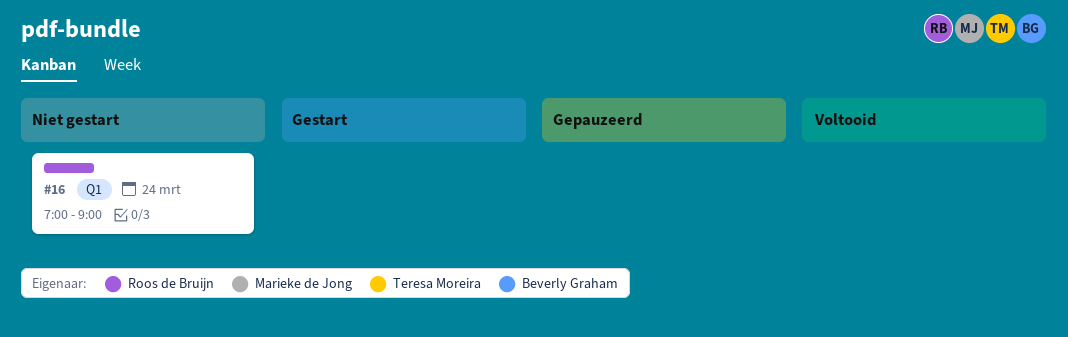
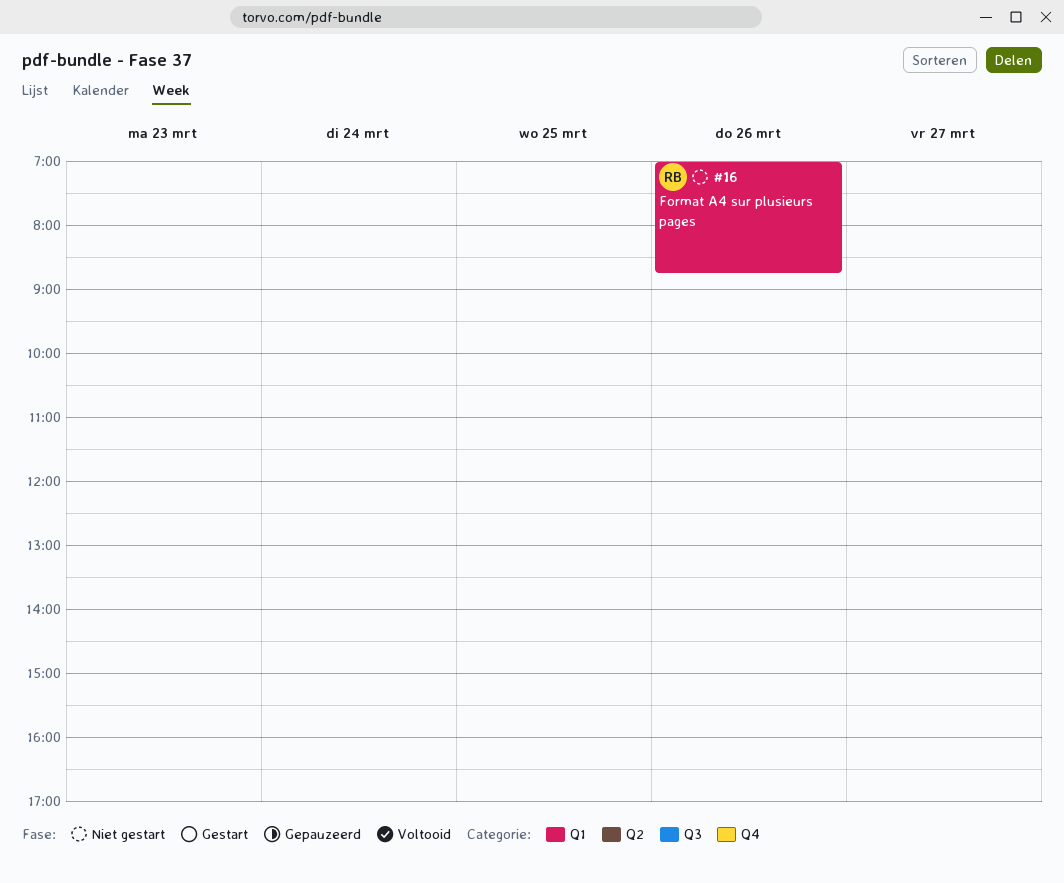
#16, day: Mar 24 -> Mar 26
#16, ends: 09:00 -> 08:45

